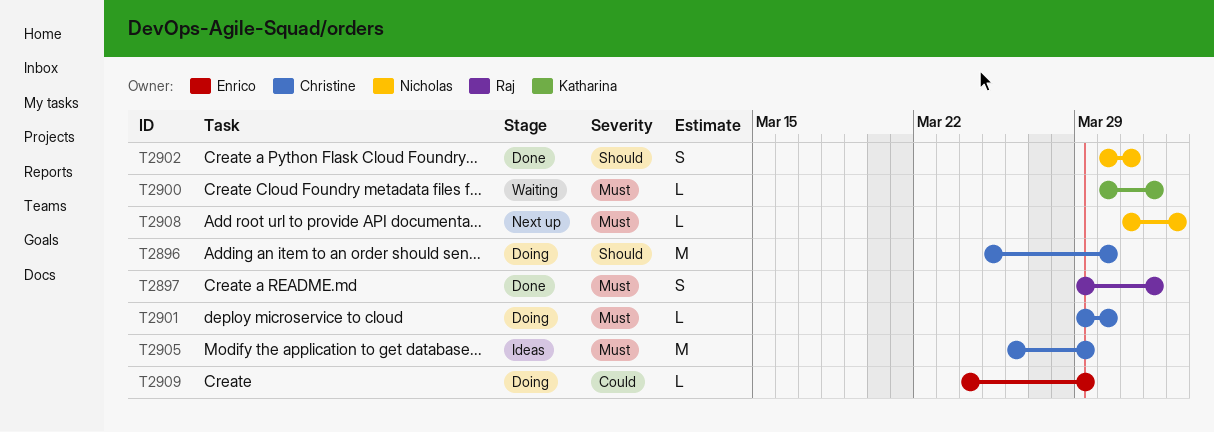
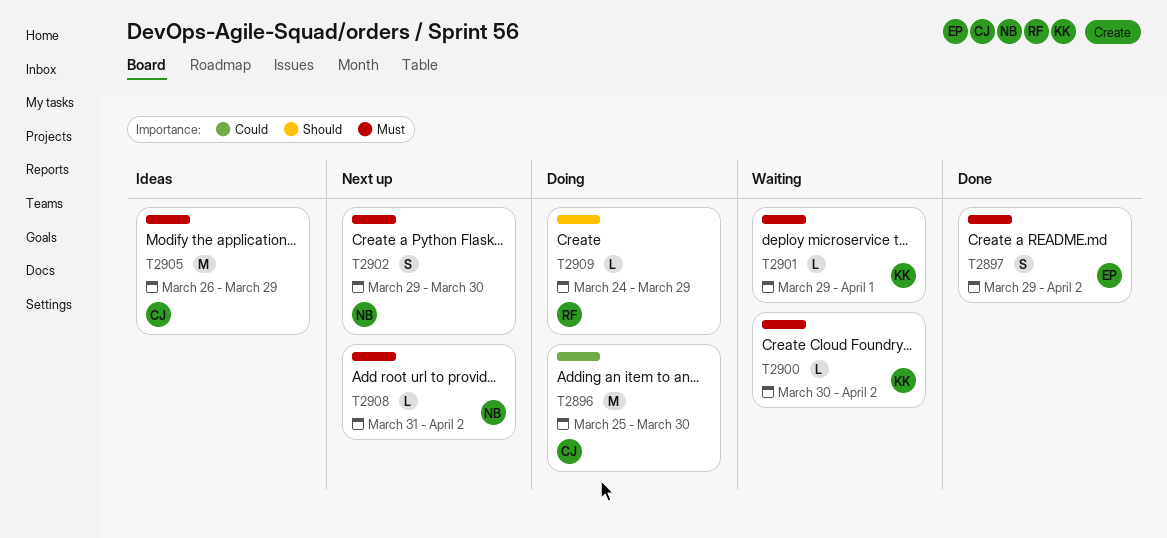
T2896, priority: Should -> Could
T2897, owner: Raj -> Enrico
T2897, due: Apr 1 -> Apr 2
T2900, due: Apr 1 -> Apr 2
T2901, status: Doing -> Waiting
T2901, owner: Christine -> Katharina
T2901, due: Mar 30 -> Apr 1
T2902, status: Done -> Next up
T2902, priority: Should -> Must
T2902, start: Mar 30 -> Mar 29
T2902, due: Mar 31 -> Mar 30
T2909, owner: Enrico -> Raj
T2909, priority: Could -> Should

